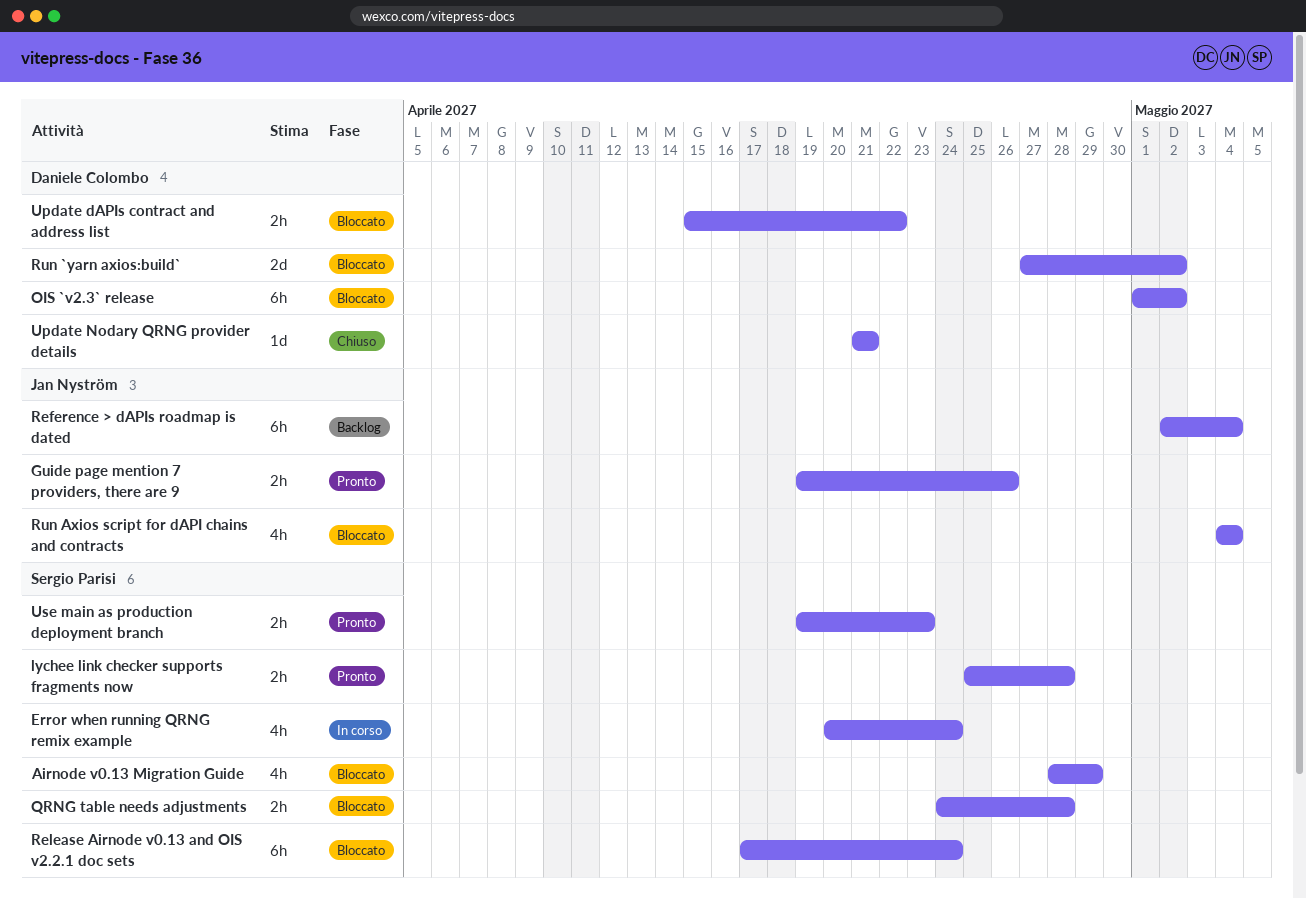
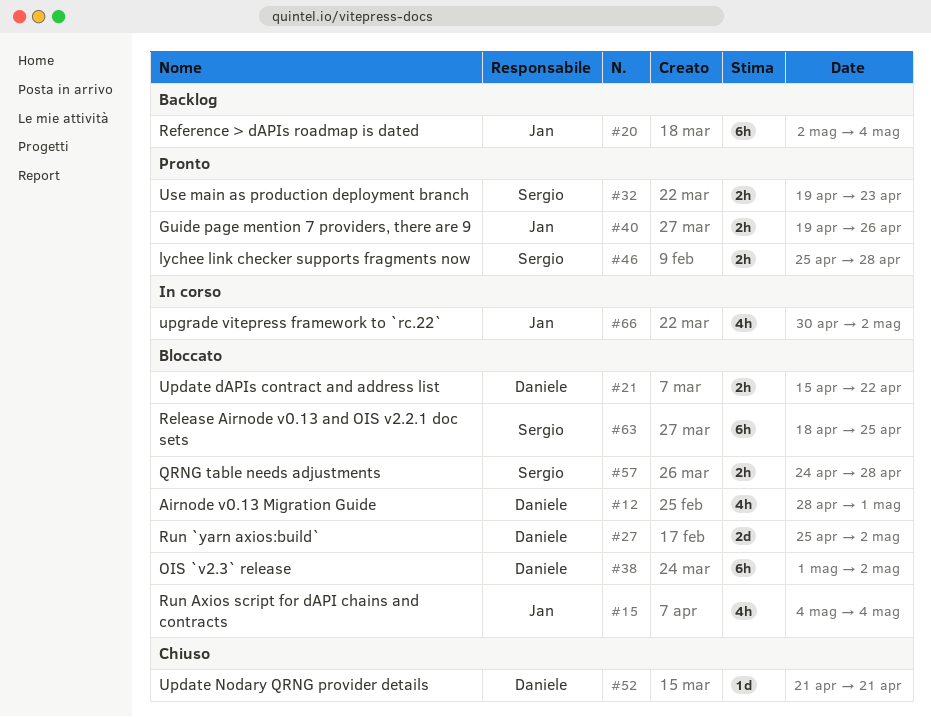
Airnode v0.13 Migration Guide, owner: Sergio Parisi -> Daniele Colombo
Airnode v0.13 Migration Guide, due: Apr 29 -> May 1
Error when running QRNG remix example: present -> none
Release Airnode v0.13 and OIS v2.2.1 doc sets, start: Apr 17 -> Apr 18
Release Airnode v0.13 and OIS v2.2.1 doc sets, due: Apr 24 -> Apr 25
Run `yarn axios:build`, start: Apr 27 -> Apr 25
upgrade vitepress framework to `rc.22`: none -> present

